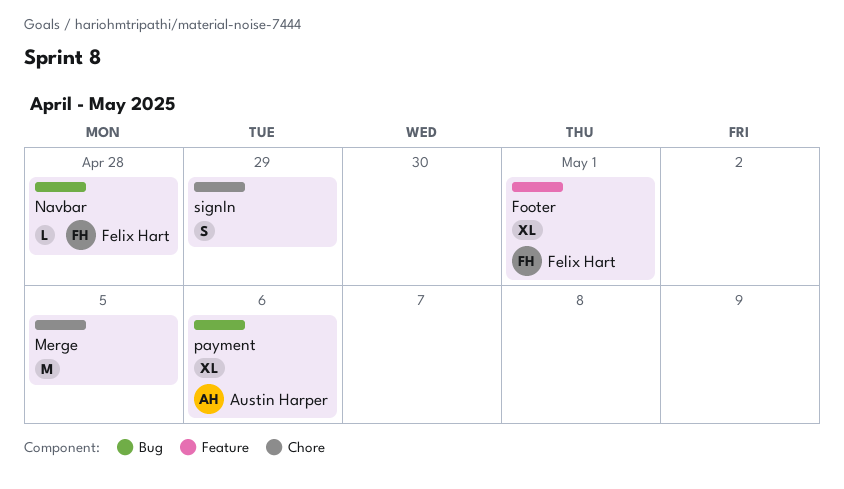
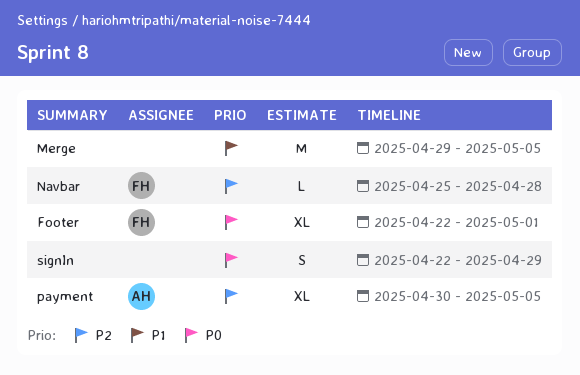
payment, due: May 6 -> May 5

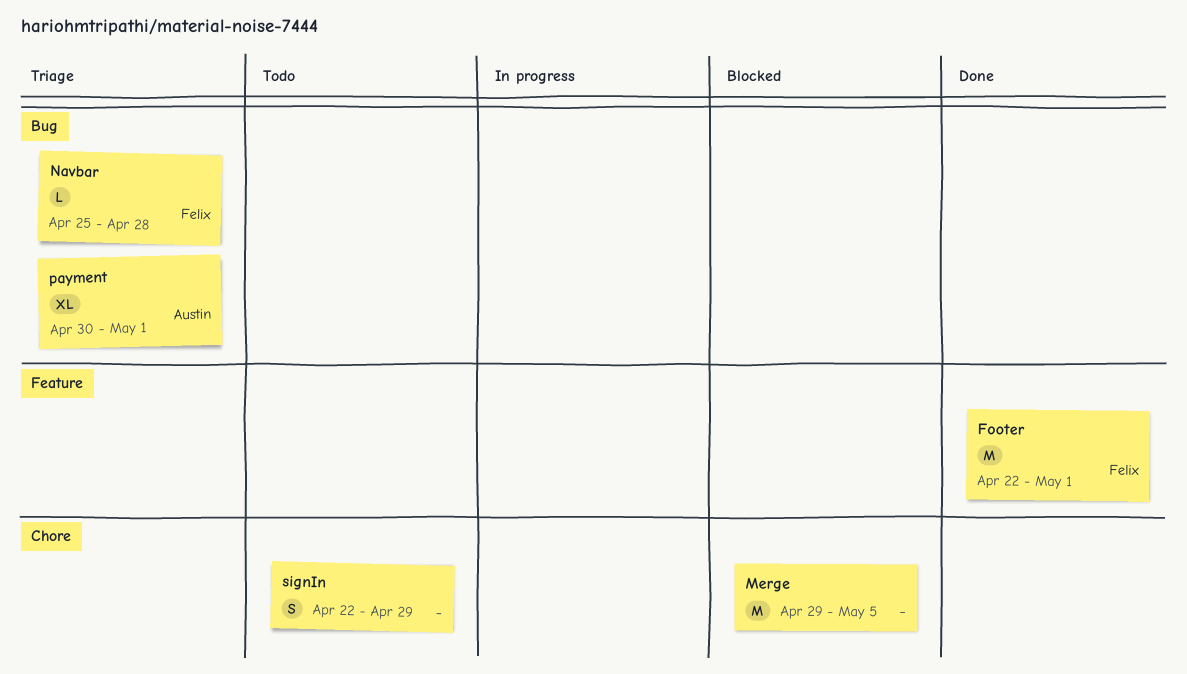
Footer, estimate: XL -> M
payment, due: May 5 -> May 1

